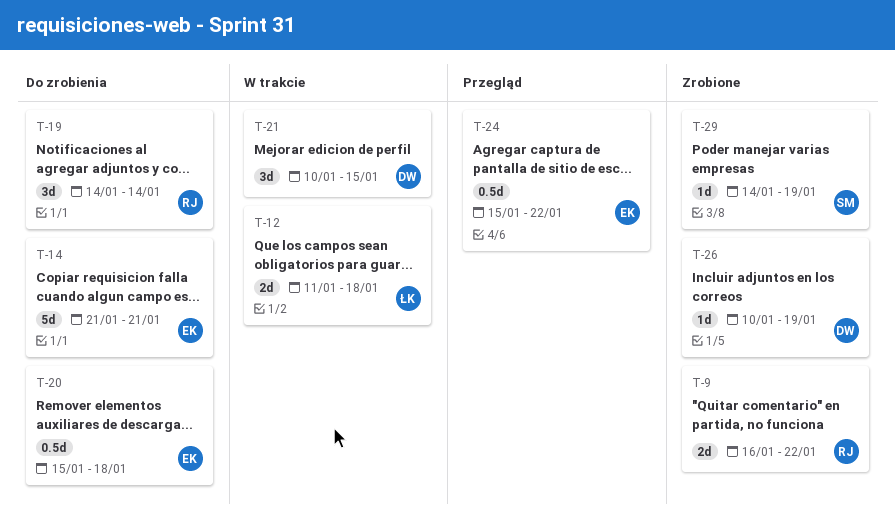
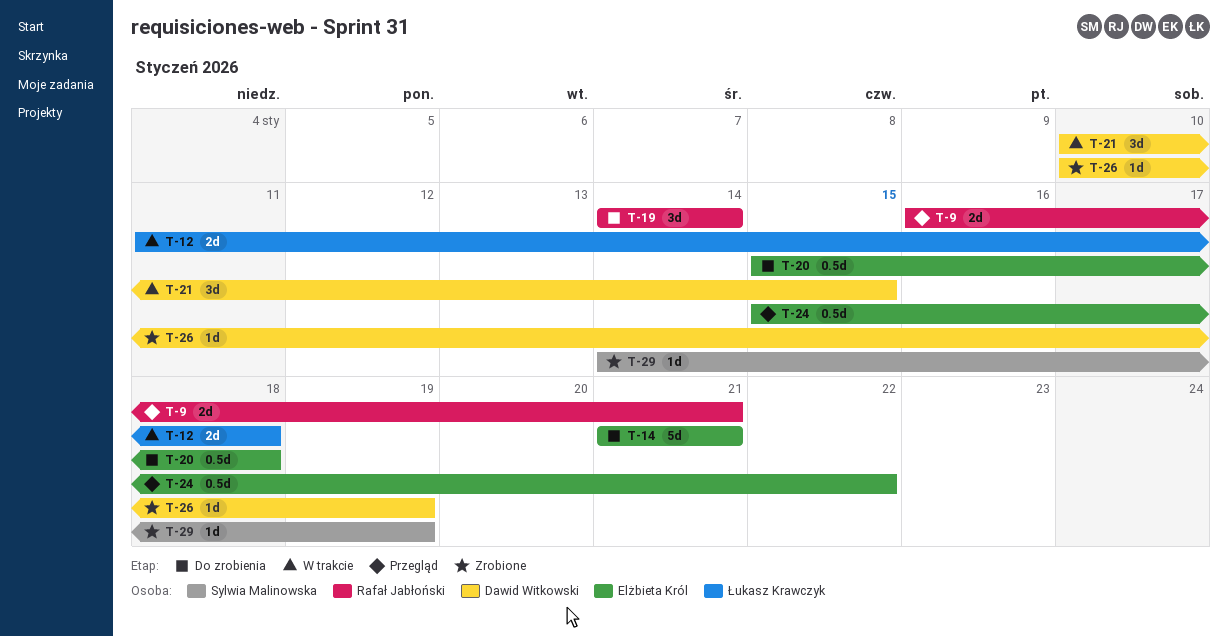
T-9, status: Zrobione -> Przegląd
T-9, due: Jan 22 -> Jan 21

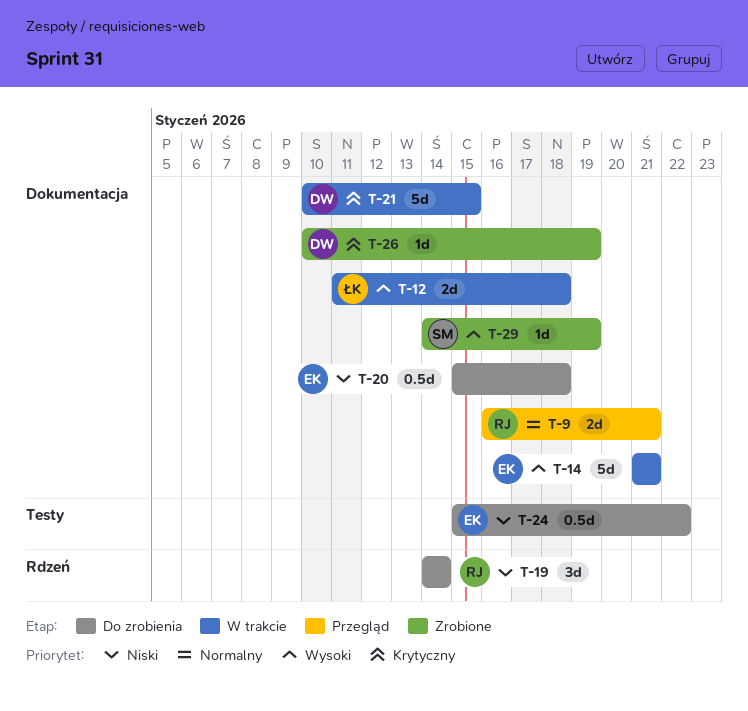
T-14, status: Do zrobienia -> W trakcie
T-21, estimate: 3d -> 5d
T-24, status: Przegląd -> Do zrobienia

